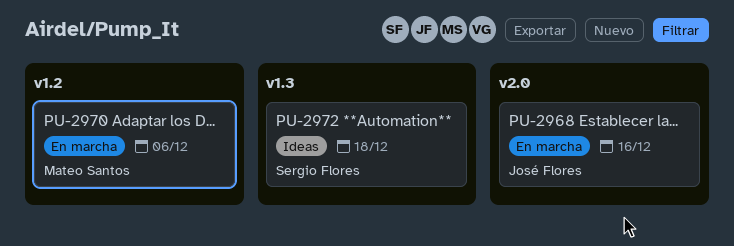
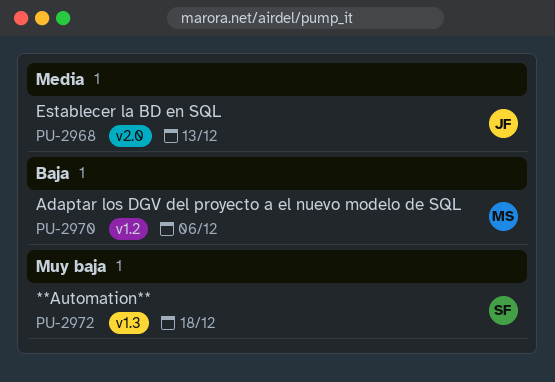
PU-2968, due: Dec 16 -> Dec 13

